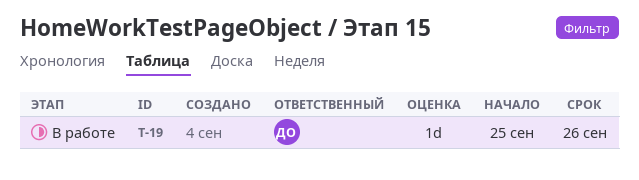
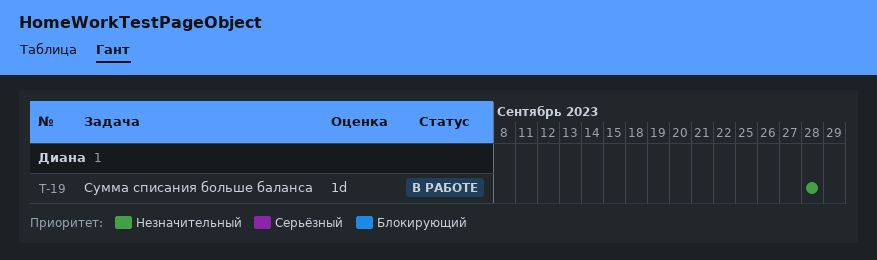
T-19, start: Sep 25 -> Sep 28
T-19, due: Sep 26 -> Sep 28

